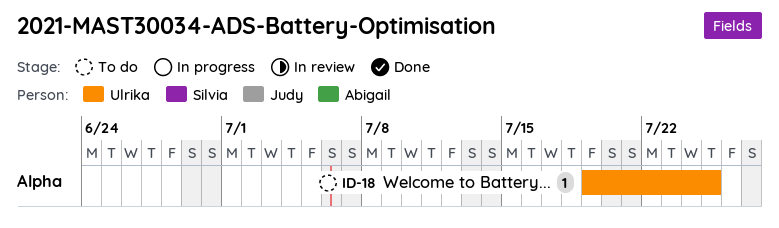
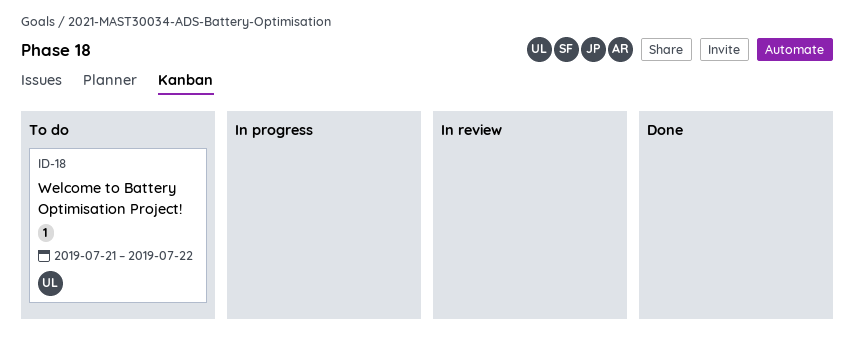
ID-18, start: Jul 19 -> Jul 21
ID-18, due: Jul 25 -> Jul 22

